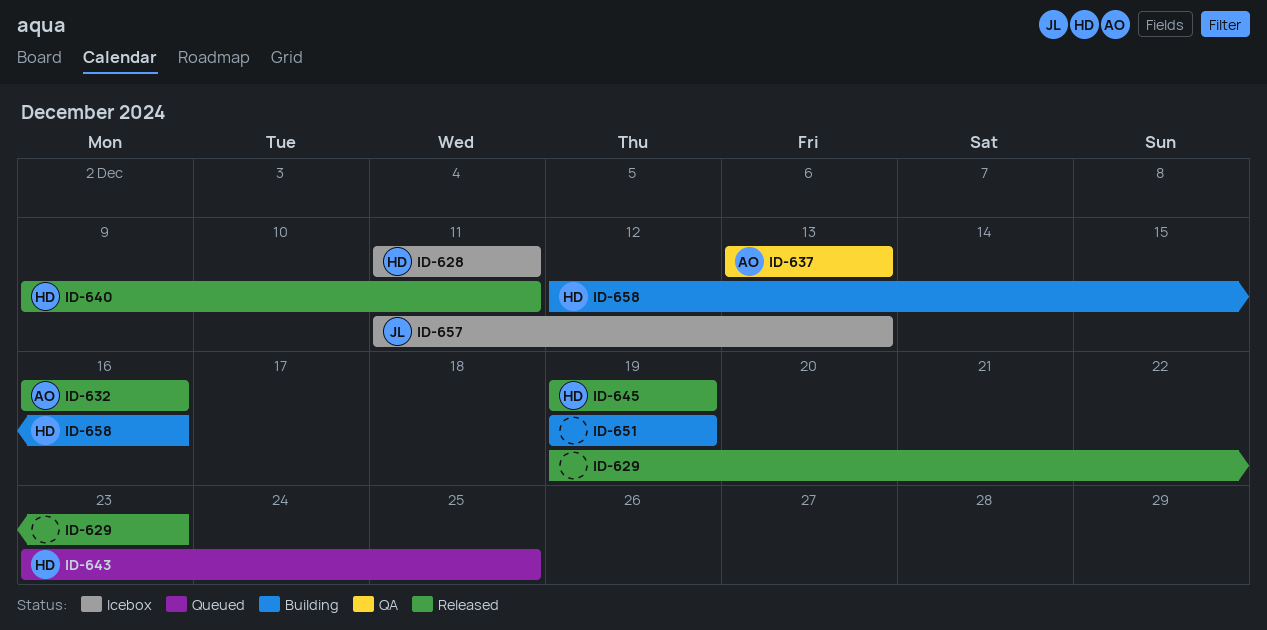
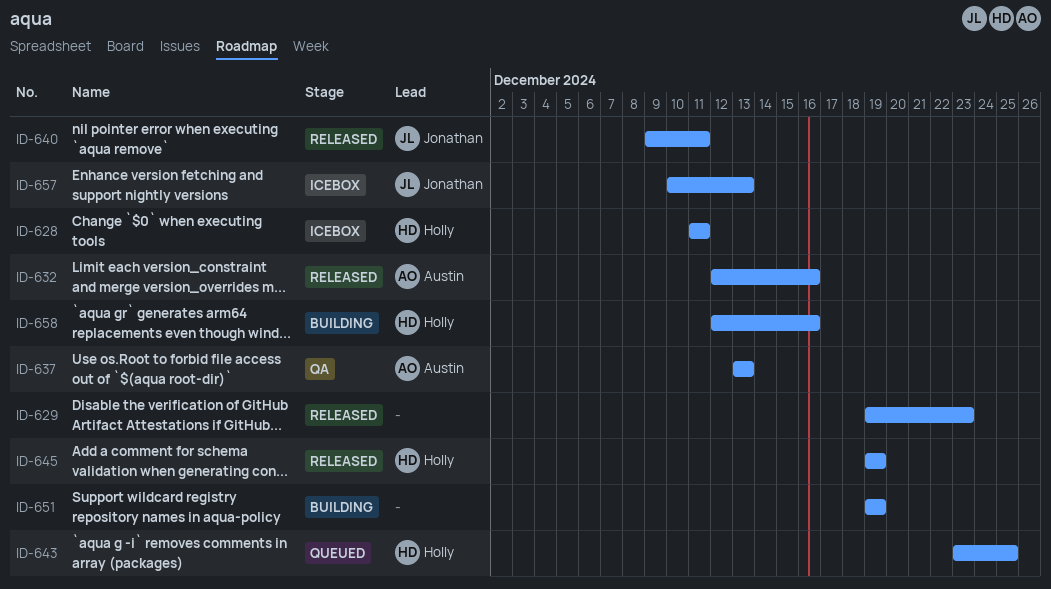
ID-632, start: Dec 16 -> Dec 12
ID-640, owner: Holly -> Jonathan
ID-657, start: Dec 11 -> Dec 10

